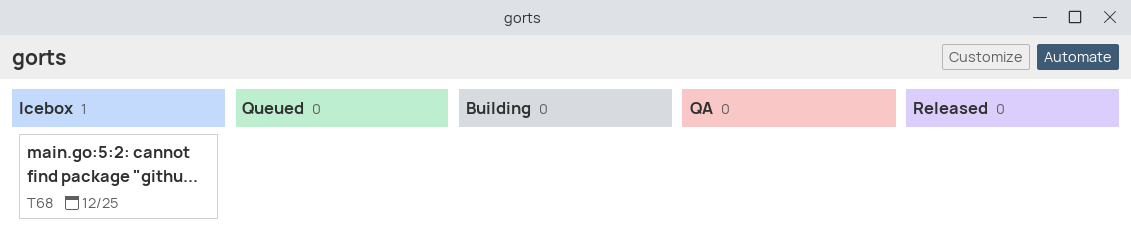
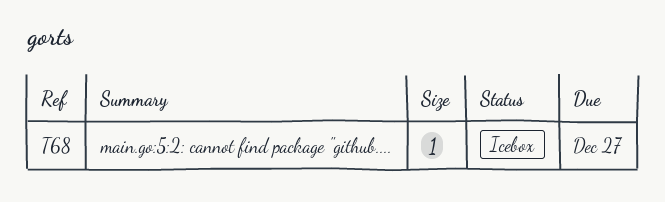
T68, due: Dec 25 -> Dec 27

